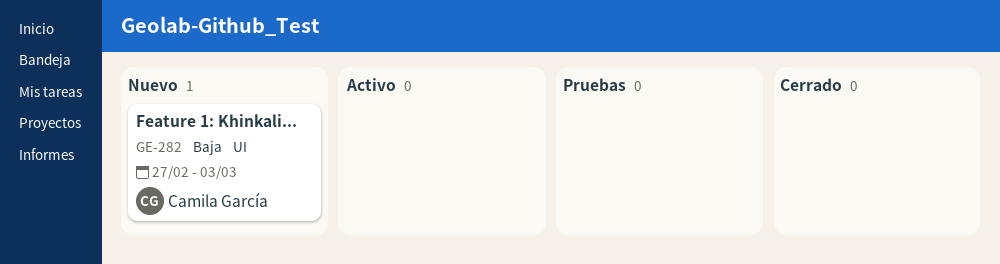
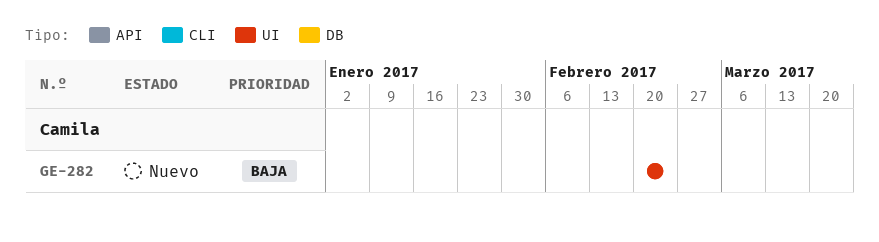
GE-282, start: Feb 27 -> Feb 20
GE-282, due: Mar 3 -> Feb 24

